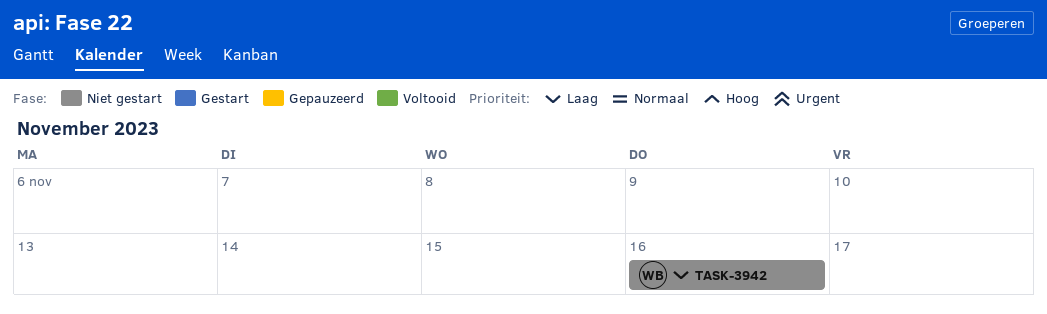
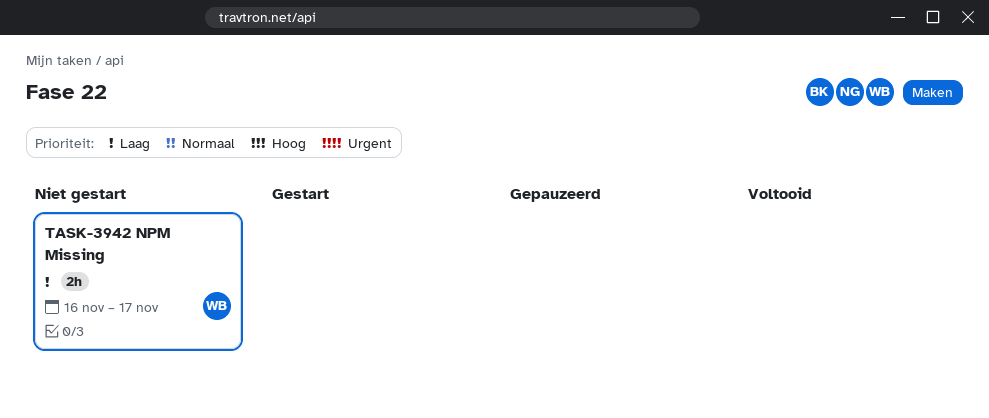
TASK-3942, due: Nov 16 -> Nov 17

